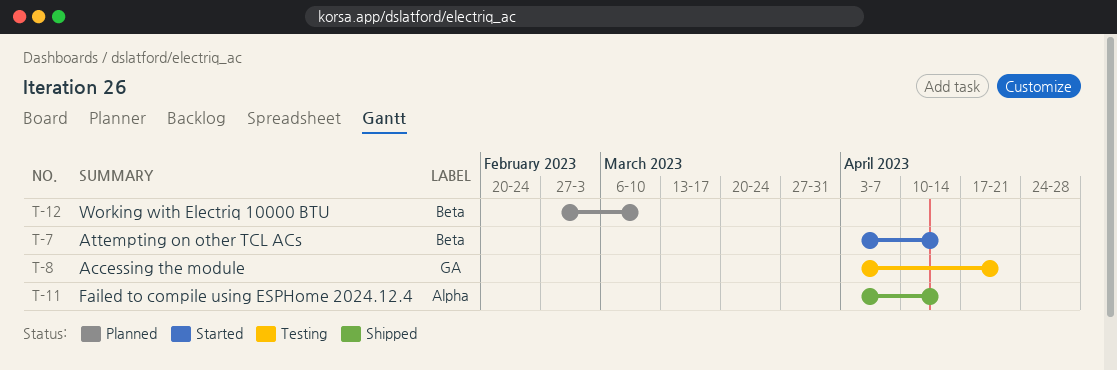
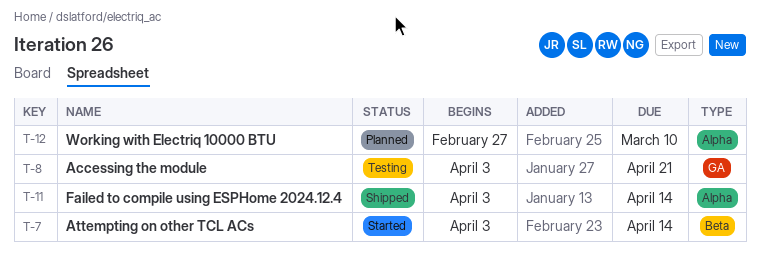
T-12, label: Beta -> Alpha

